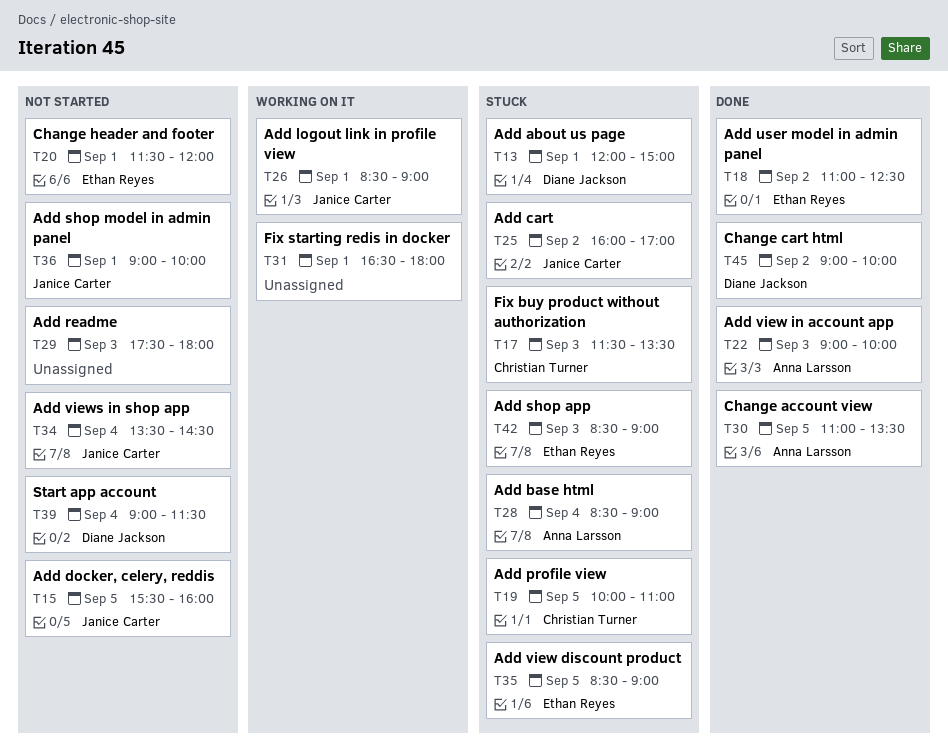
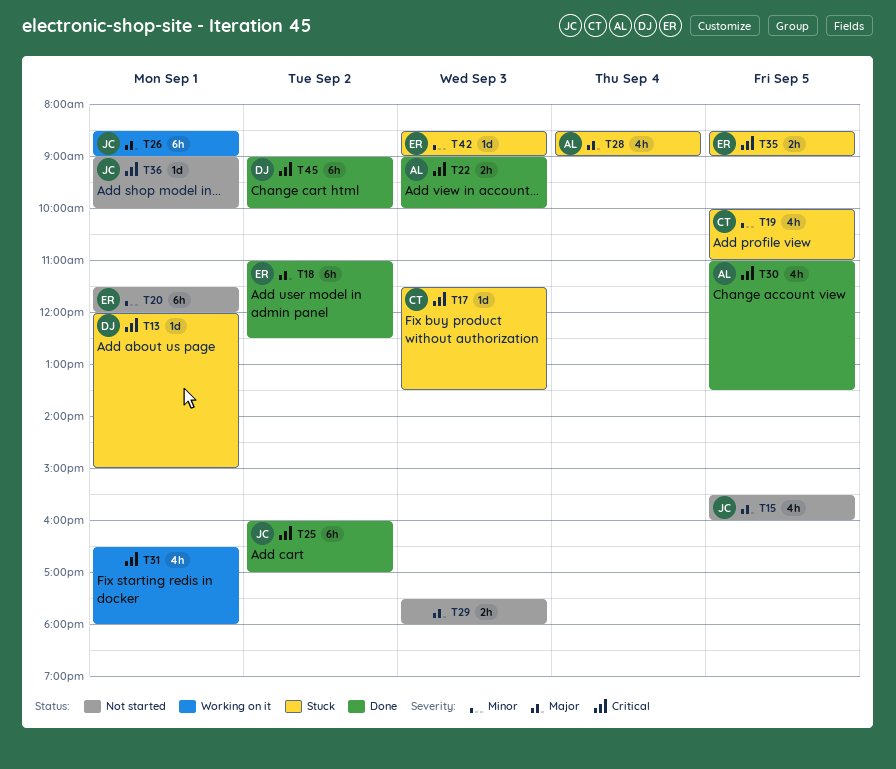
T25, status: Stuck -> Done
T34: present -> none
T39: present -> none

